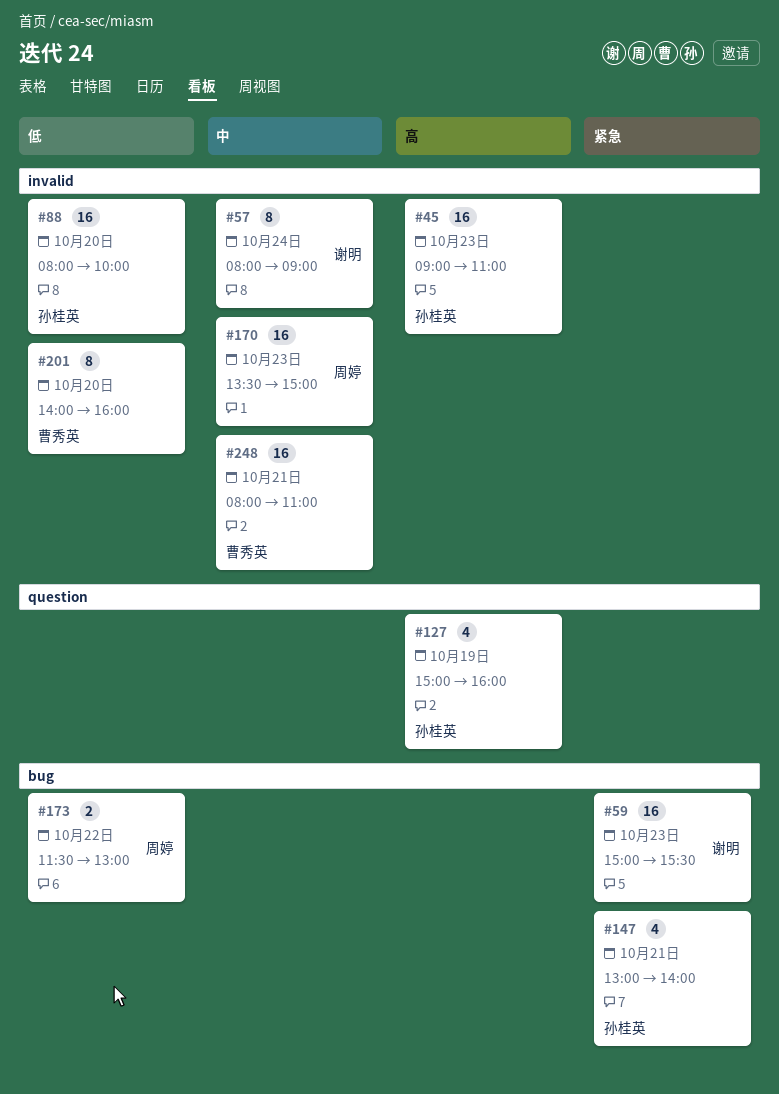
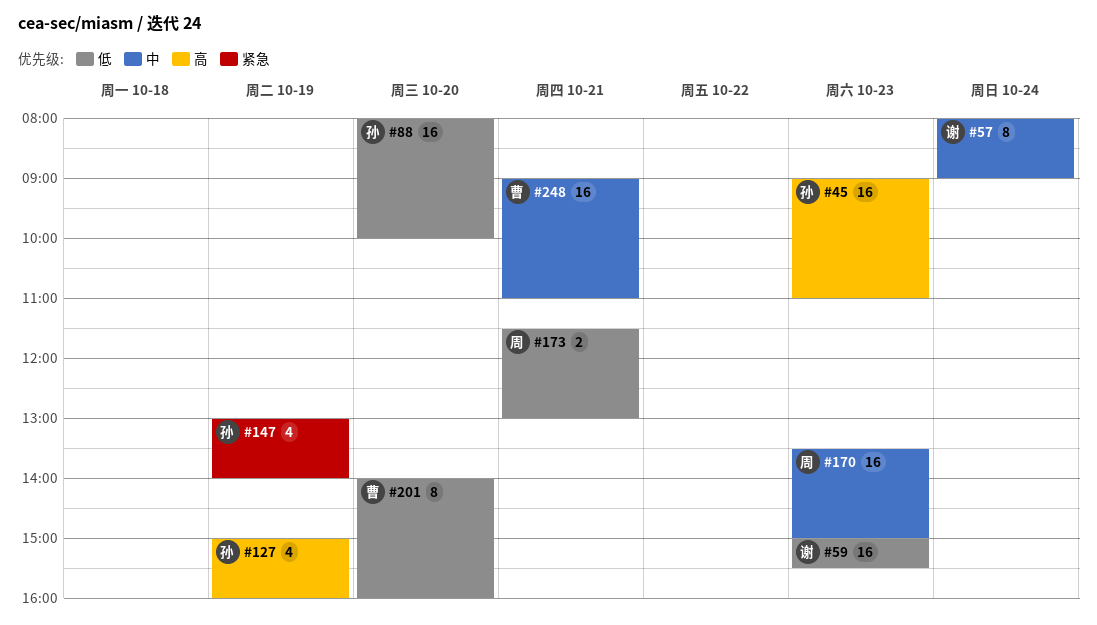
#59, priority: 紧急 -> 低
#147, day: Oct 21 -> Oct 19
#173, day: Oct 22 -> Oct 21
#248, begins: 08:00 -> 09:00

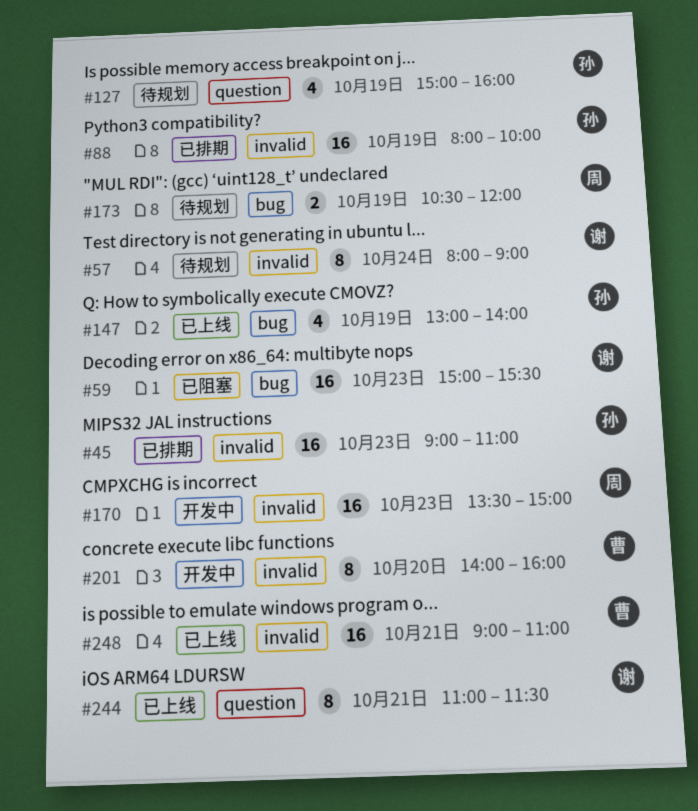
#88, day: Oct 20 -> Oct 19
#173, day: Oct 21 -> Oct 19
#173, begins: 11:30 -> 10:30
#173, ends: 13:00 -> 12:00
#244: none -> present

